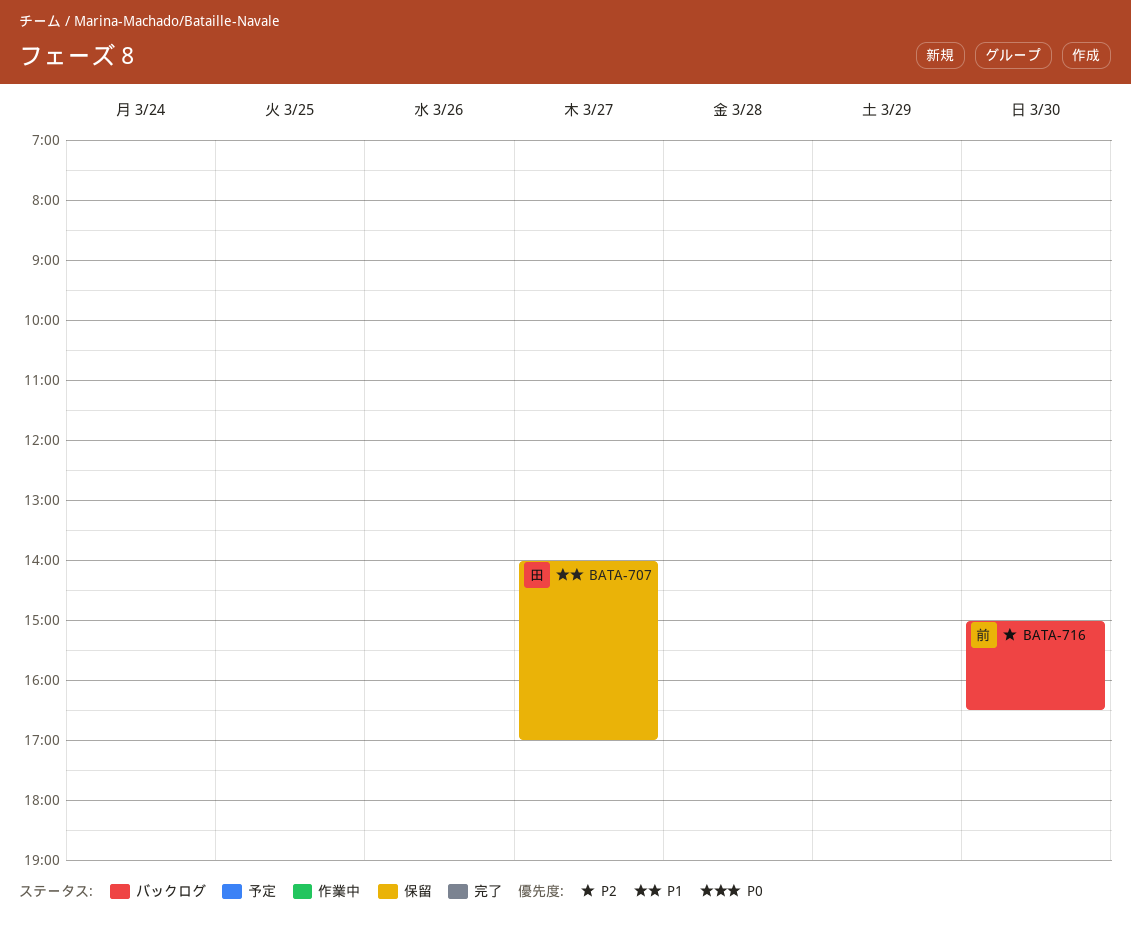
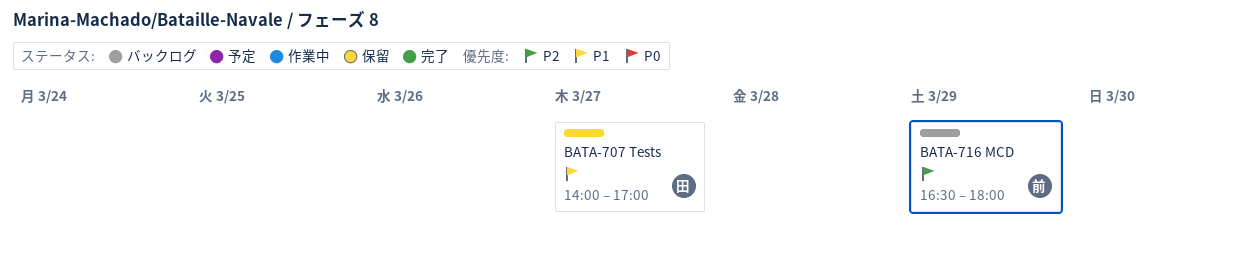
BATA-716, day: Mar 30 -> Mar 29
BATA-716, begins: 15:00 -> 16:30
BATA-716, ends: 16:30 -> 18:00

